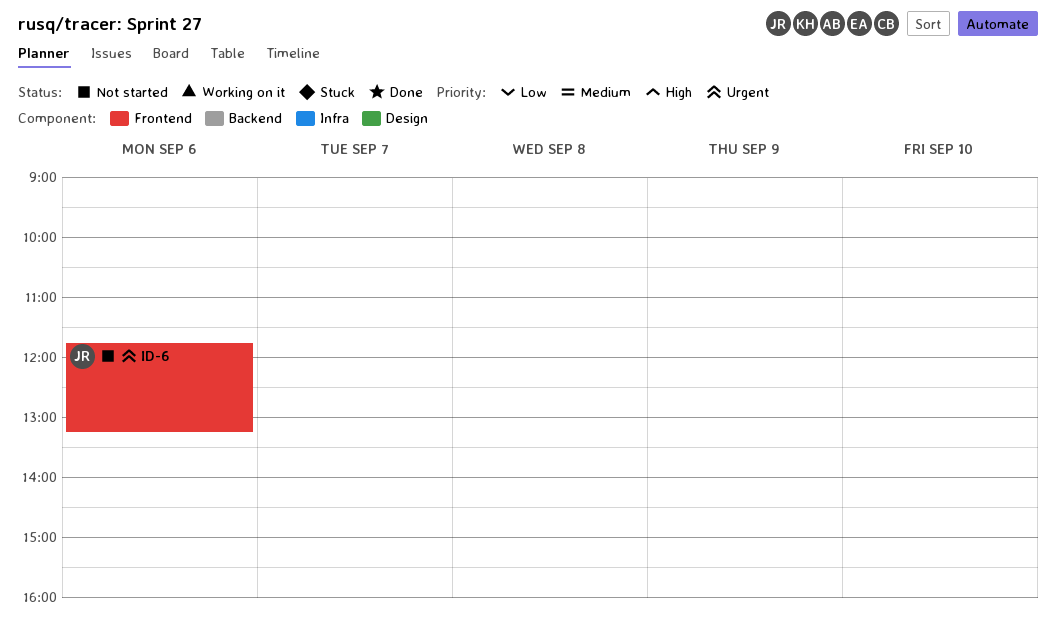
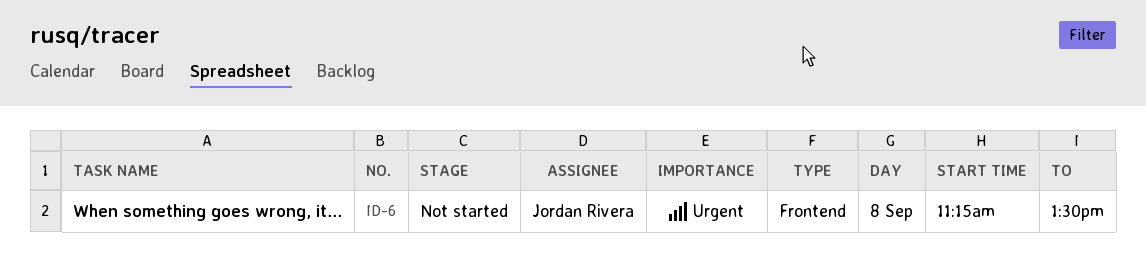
ID-6, day: Sep 6 -> Sep 8
ID-6, begins: 11:45 -> 11:15
ID-6, ends: 13:15 -> 13:30

